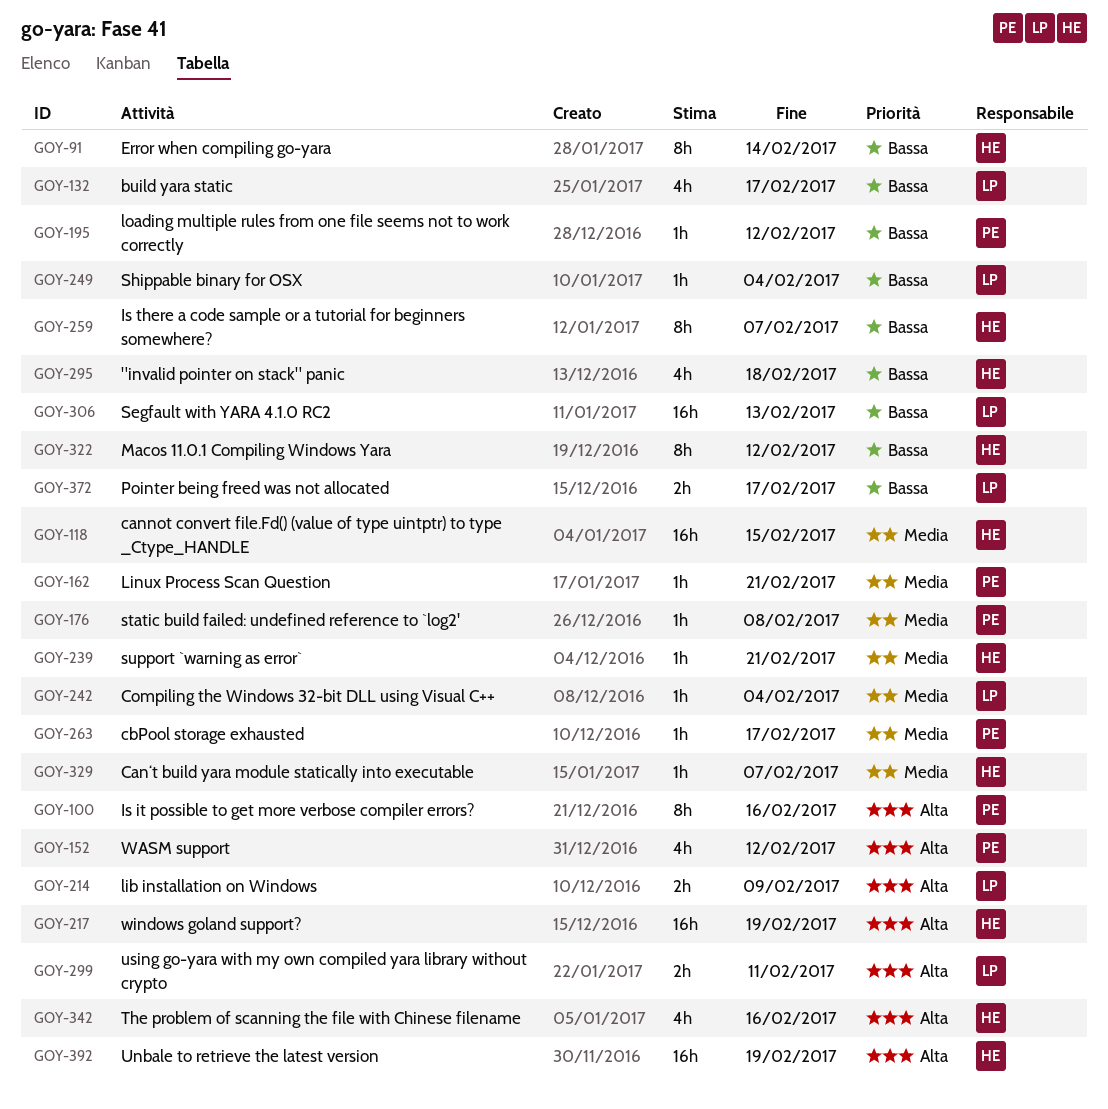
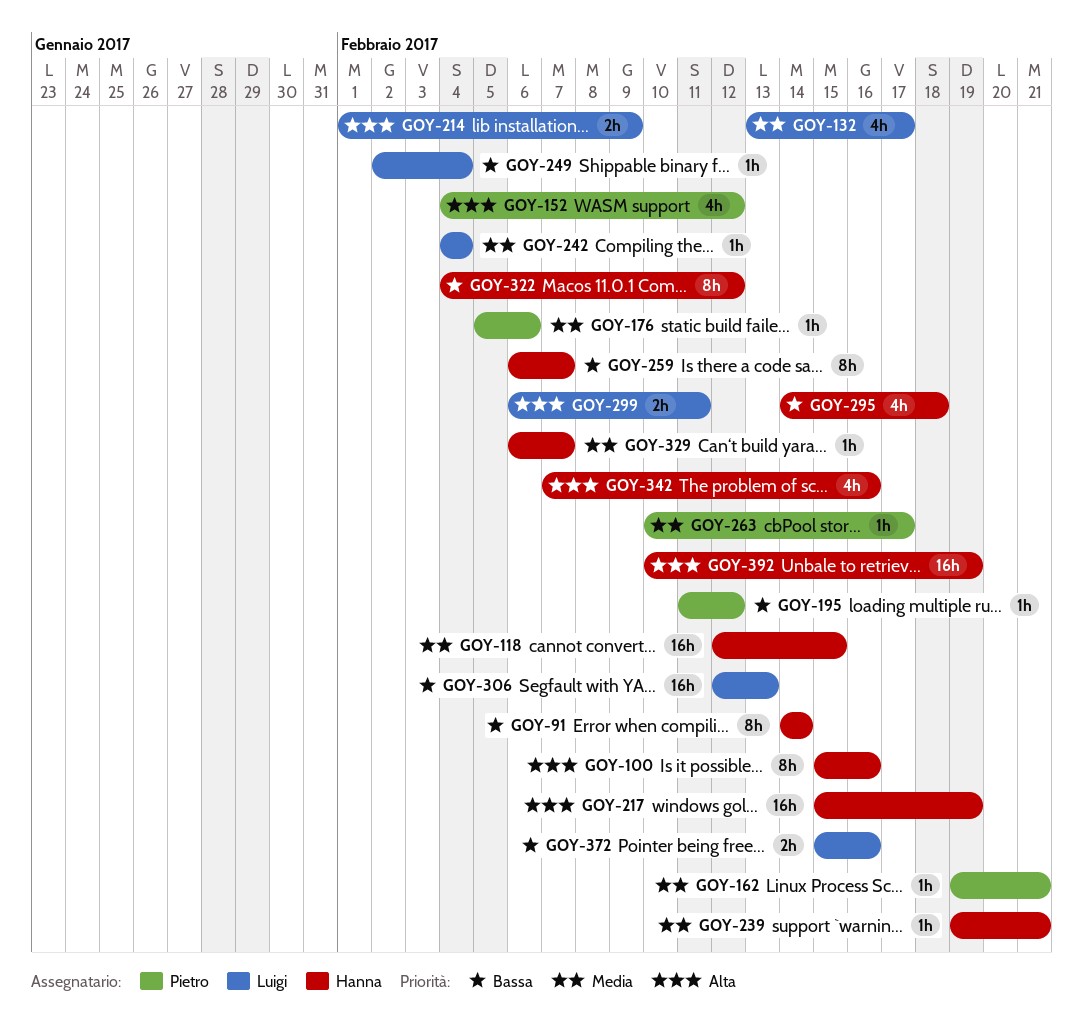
GOY-100, owner: Pietro -> Hanna
GOY-132, priority: Bassa -> Media
GOY-176, due: Feb 8 -> Feb 6
GOY-372, due: Feb 17 -> Feb 16

